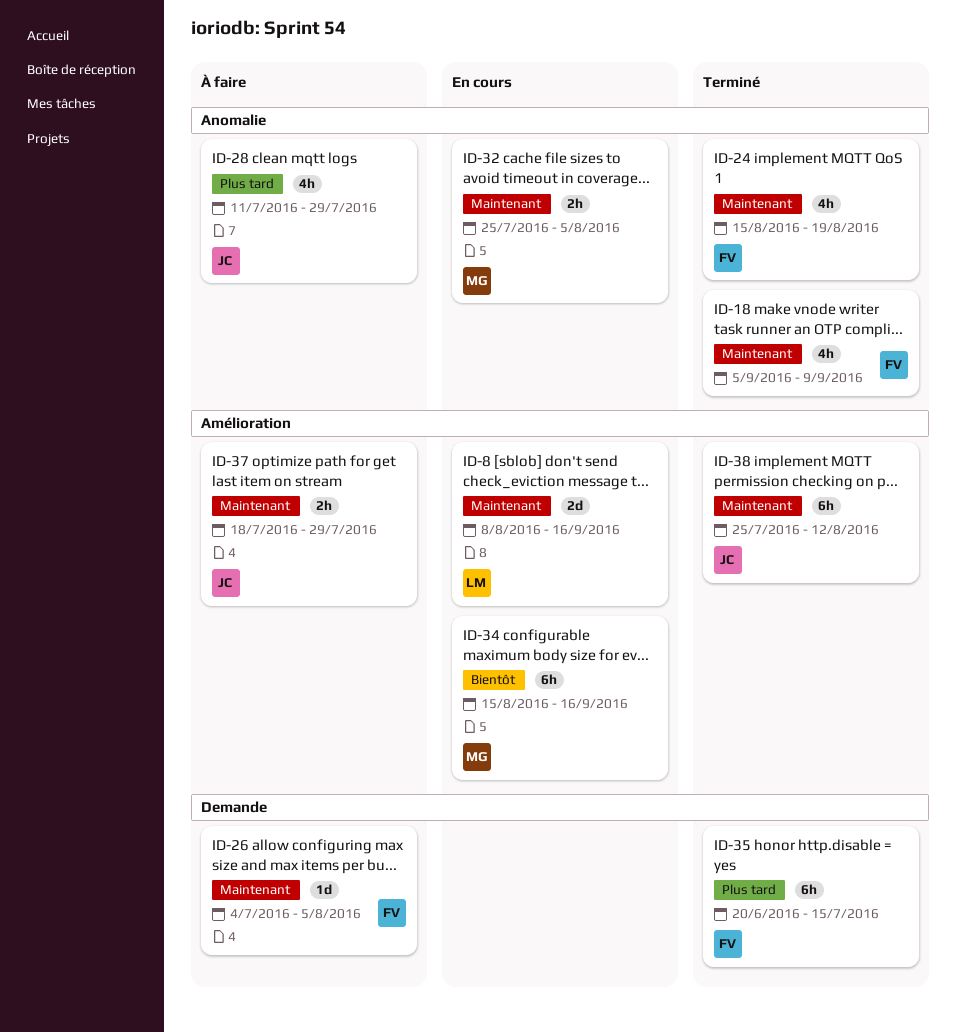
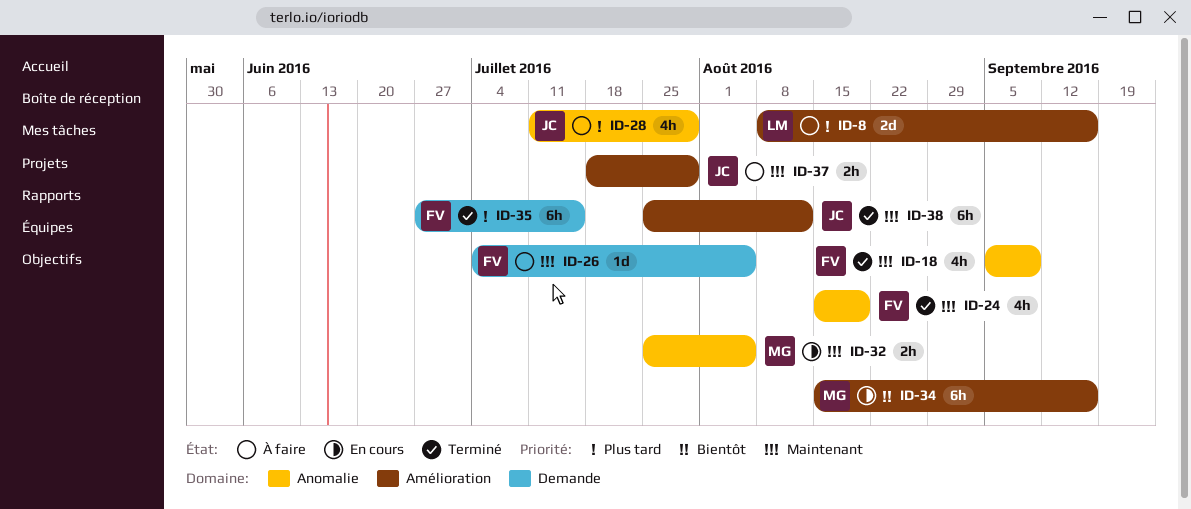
ID-8, status: En cours -> À faire
ID-8, priority: Maintenant -> Plus tard
ID-35, start: Jun 20 -> Jun 27

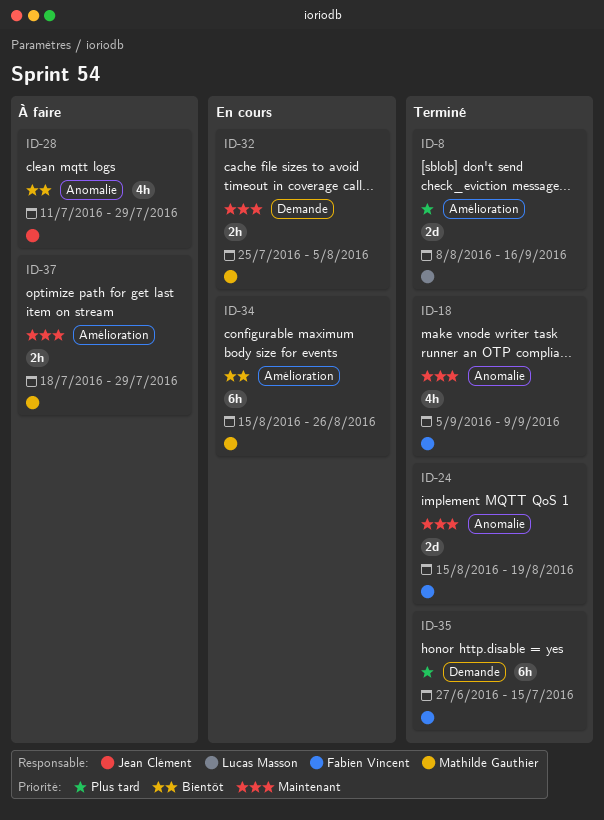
ID-8, status: À faire -> Terminé
ID-24, estimate: 4h -> 2d
ID-26: present -> none
ID-28, priority: Plus tard -> Bientôt
ID-32, label: Anomalie -> Demande
ID-34, due: Sep 16 -> Aug 26
ID-37, owner: Jean Clément -> Mathilde Gauthier
ID-38: present -> none

